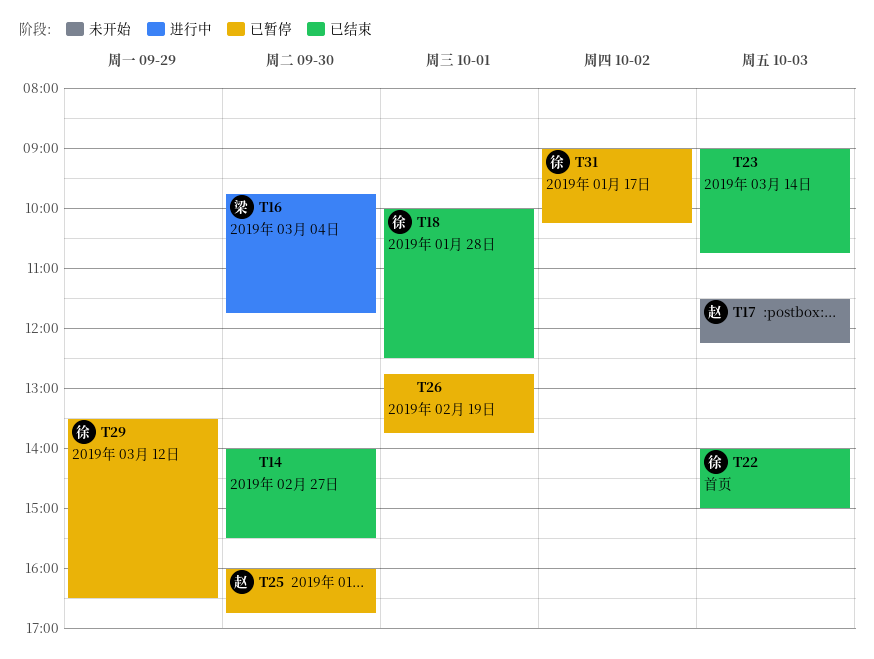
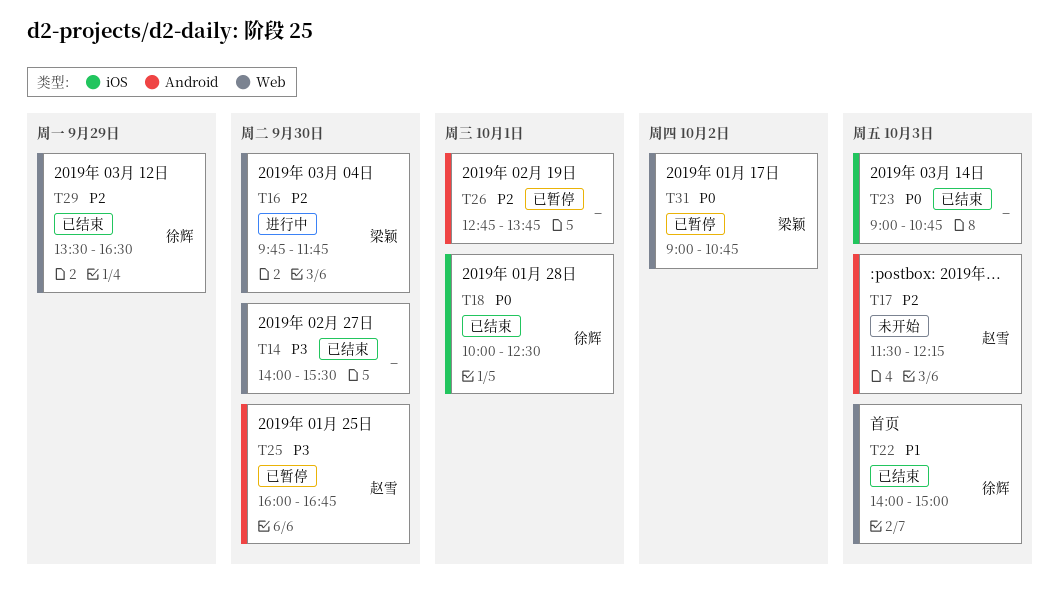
T29, status: 已暂停 -> 已结束
T31, owner: 徐辉 -> 梁颖
T31, ends: 10:15 -> 10:45

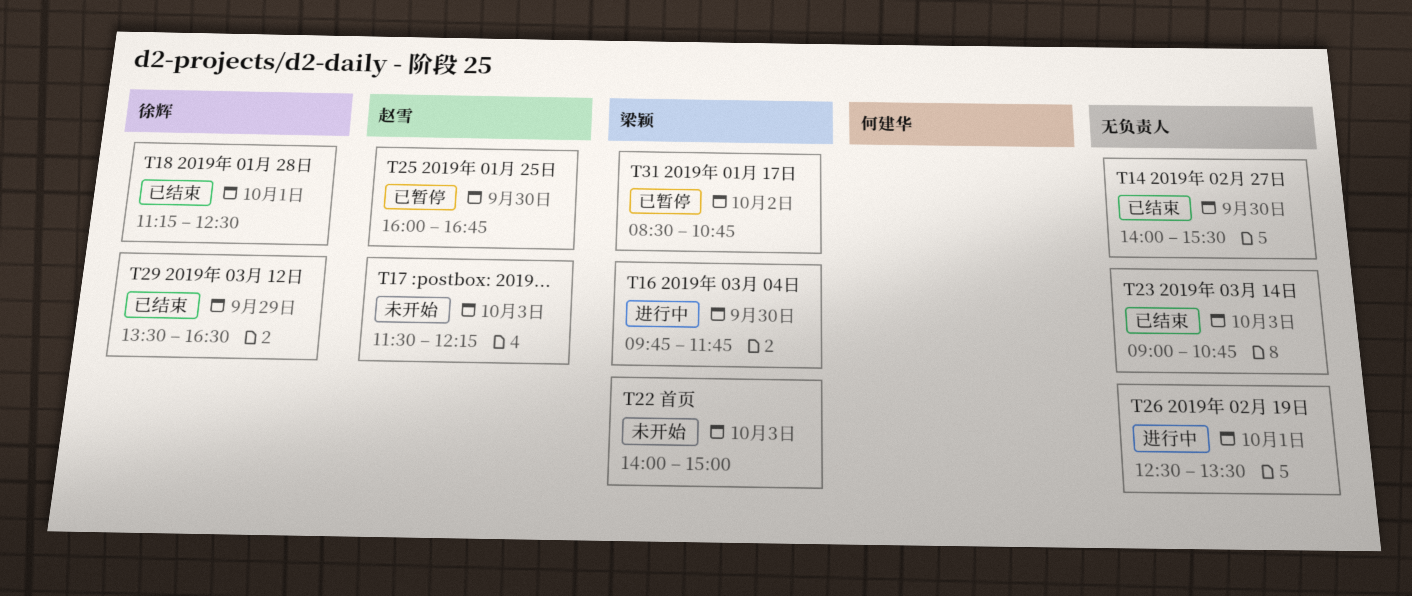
T18, begins: 10:00 -> 11:15
T22, status: 已结束 -> 未开始
T22, owner: 徐辉 -> 梁颖
T26, status: 已暂停 -> 进行中
T26, begins: 12:45 -> 12:30
T26, ends: 13:45 -> 13:30
T31, begins: 09:00 -> 08:30

